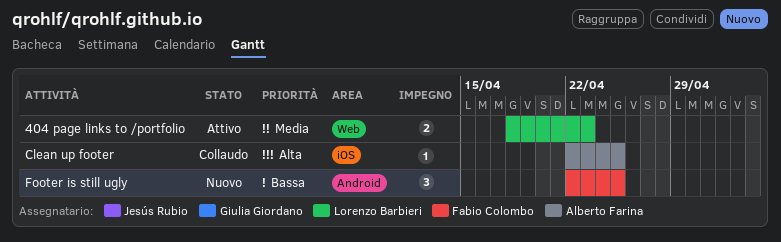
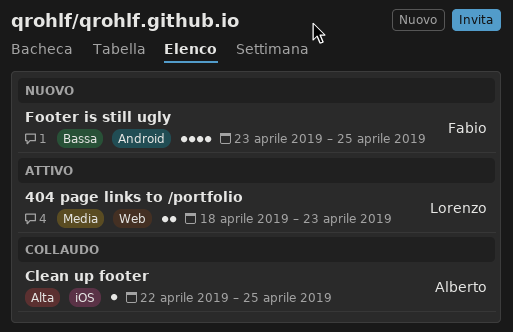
Footer is still ugly, estimate: 3 -> 4
Footer is still ugly, start: Apr 22 -> Apr 23

